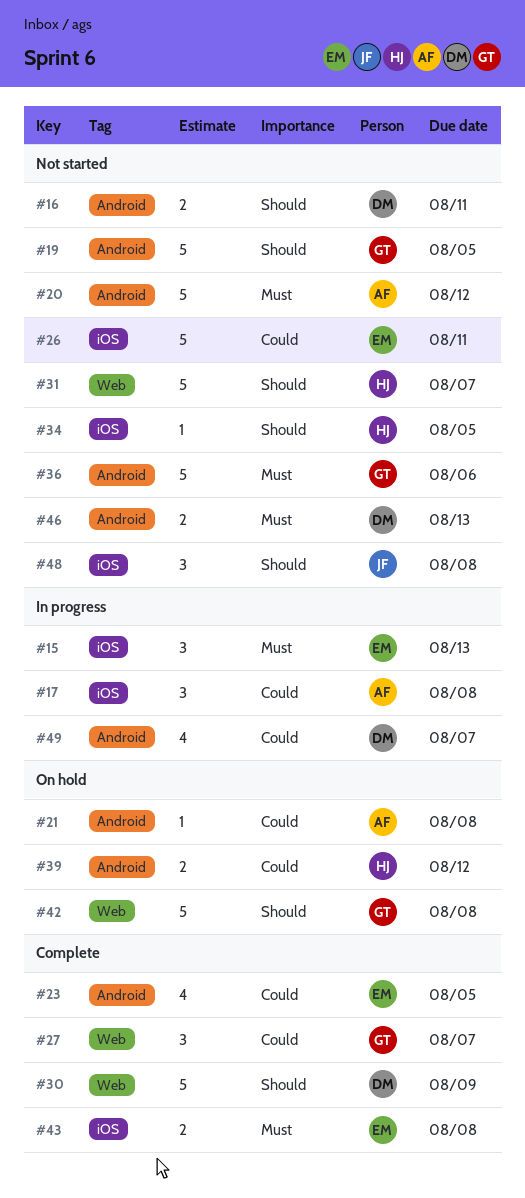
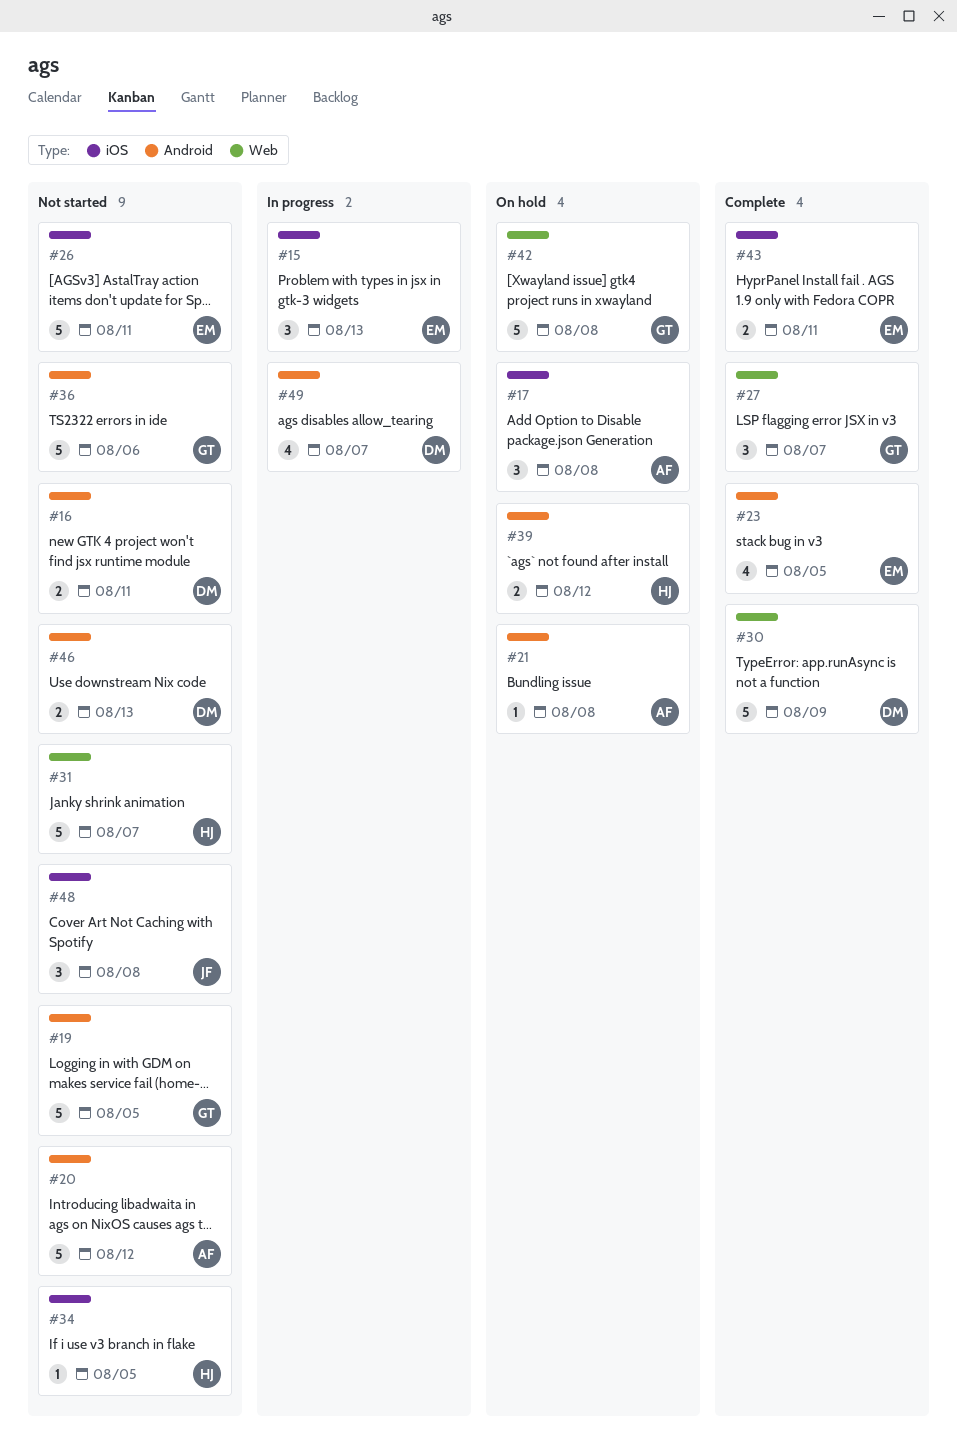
#17, status: In progress -> On hold
#43, due: Aug 8 -> Aug 11

